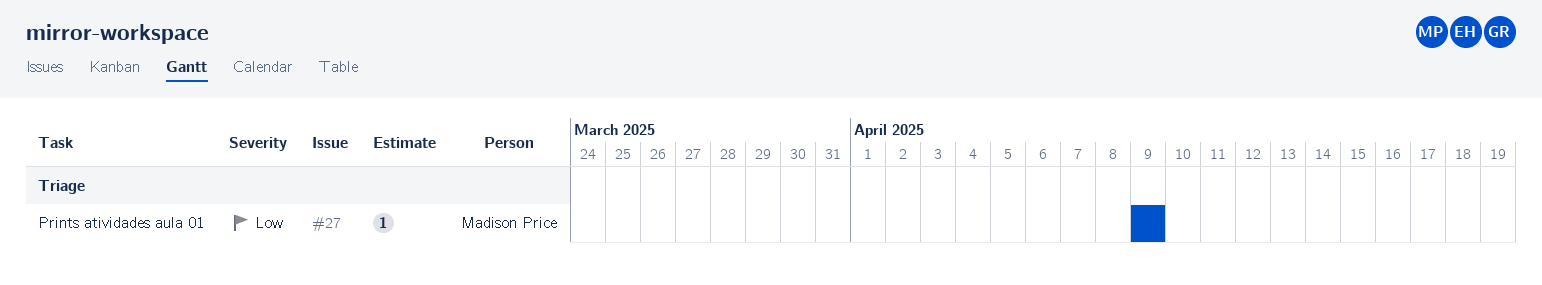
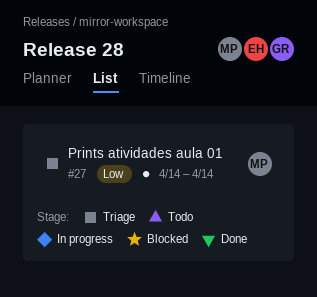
#27, start: Apr 9 -> Apr 14
#27, due: Apr 9 -> Apr 14

